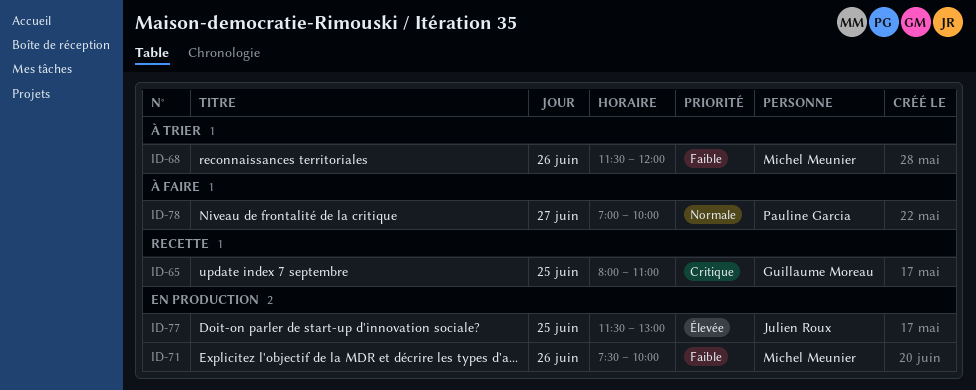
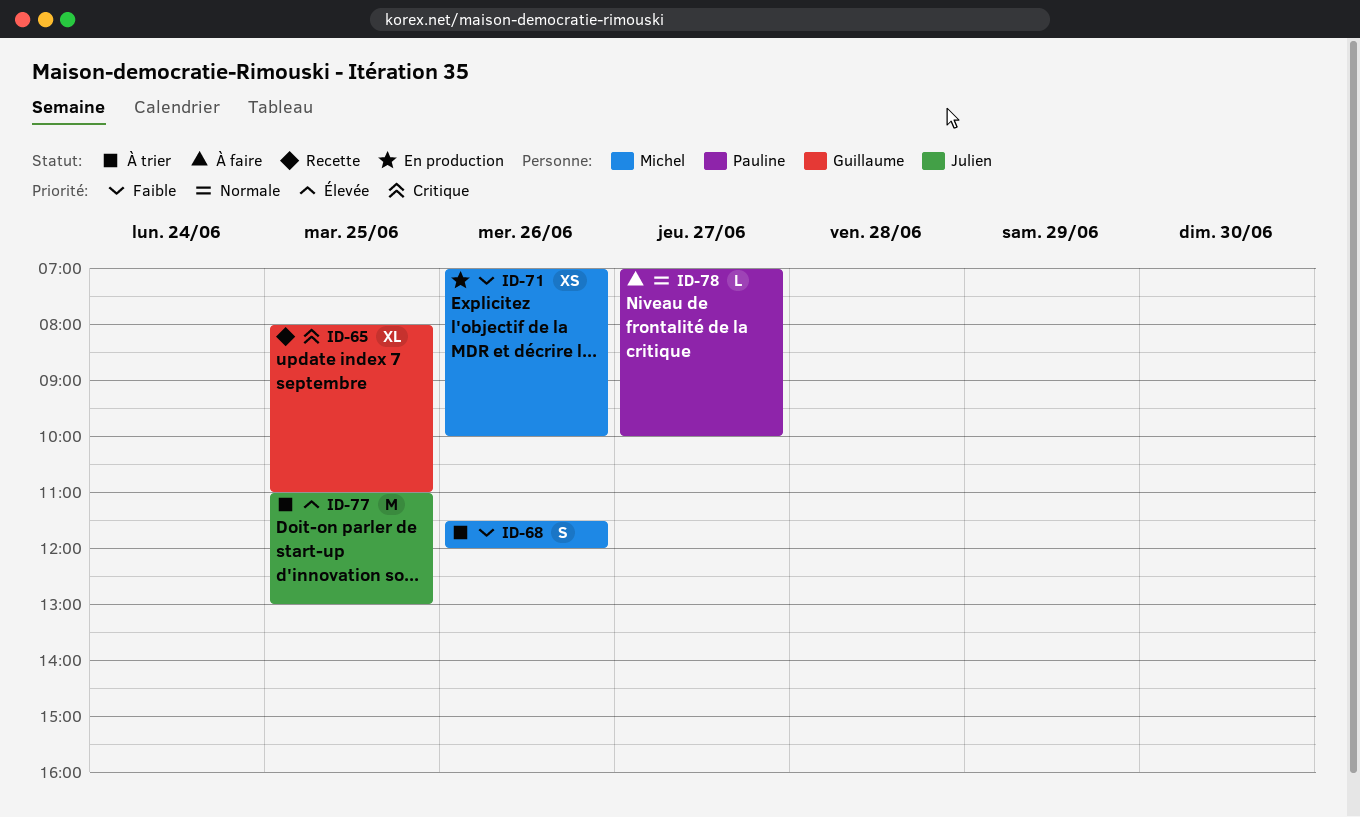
ID-71, begins: 07:30 -> 07:00
ID-77, status: En production -> À trier
ID-77, begins: 11:30 -> 11:00

